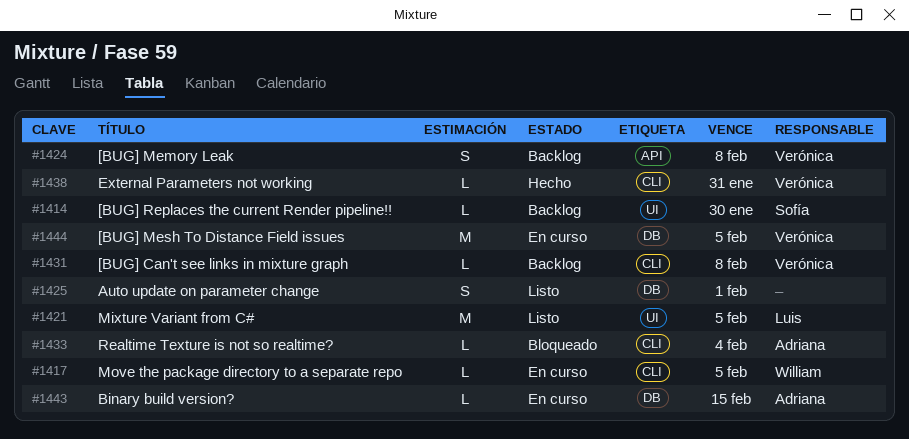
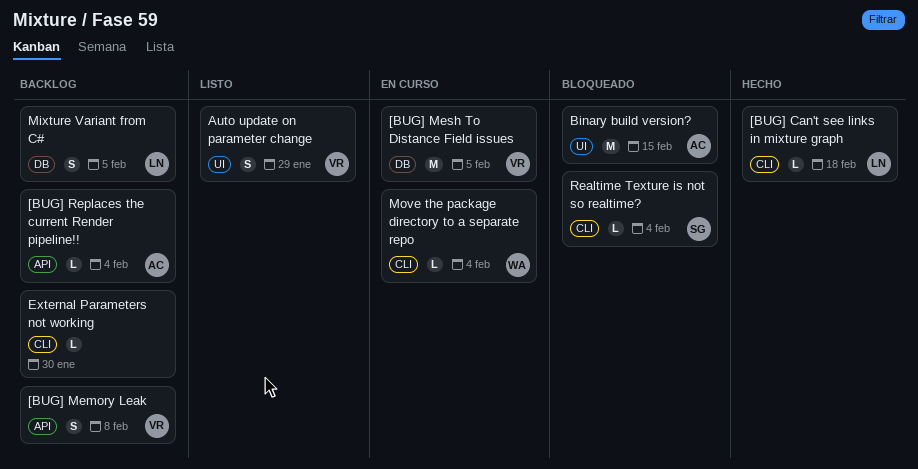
[BUG] Can't see links in mixture graph, status: Backlog -> Hecho
[BUG] Can't see links in mixture graph, owner: Verónica -> Luis
[BUG] Can't see links in mixture graph, due: Feb 8 -> Feb 18
[BUG] Replaces the current Render pipeline!!, owner: Sofía -> Adriana
[BUG] Replaces the current Render pipeline!!, label: UI -> API
[BUG] Replaces the current Render pipeline!!, due: Jan 30 -> Feb 4
Auto update on parameter change, owner: none -> Verónica
Auto update on parameter change, label: DB -> UI
Auto update on parameter change, due: Feb 1 -> Jan 29
Binary build version?, status: En curso -> Bloqueado
Binary build version?, label: DB -> UI
Binary build version?, estimate: L -> M
External Parameters not working, status: Hecho -> Backlog
External Parameters not working, owner: Verónica -> none
External Parameters not working, due: Jan 31 -> Jan 30
Mixture Variant from C#, status: Listo -> Backlog
Mixture Variant from C#, label: UI -> DB
Mixture Variant from C#, estimate: M -> S
Move the package directory to a separate repo, due: Feb 5 -> Feb 4
Realtime Texture is not so realtime?, owner: Adriana -> Sofía

